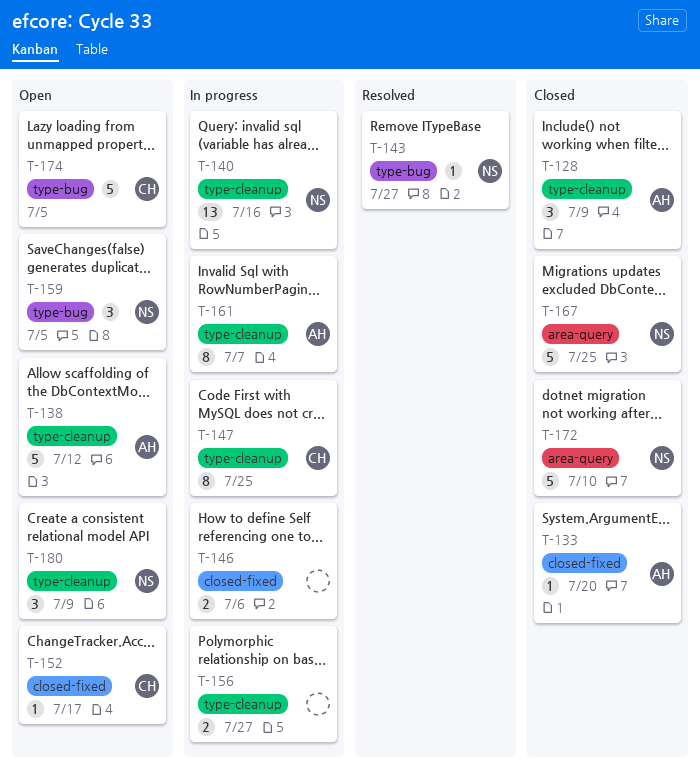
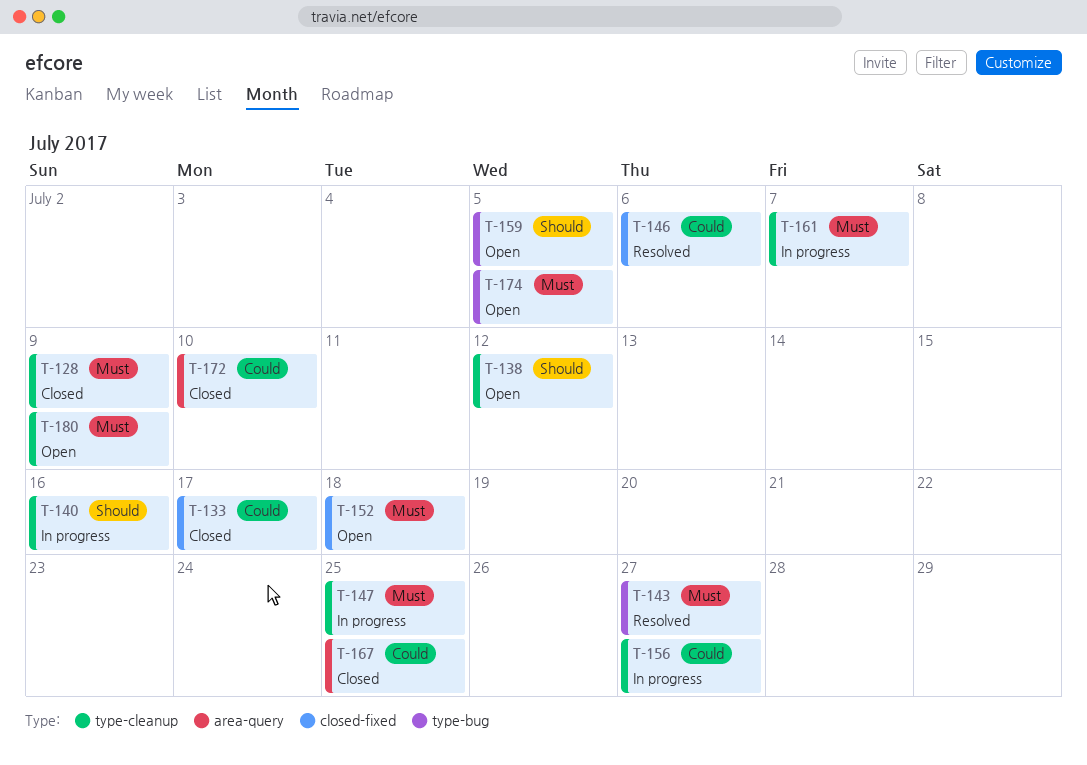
T-133, due: Jul 20 -> Jul 17
T-146, status: In progress -> Resolved
T-152, due: Jul 17 -> Jul 18

